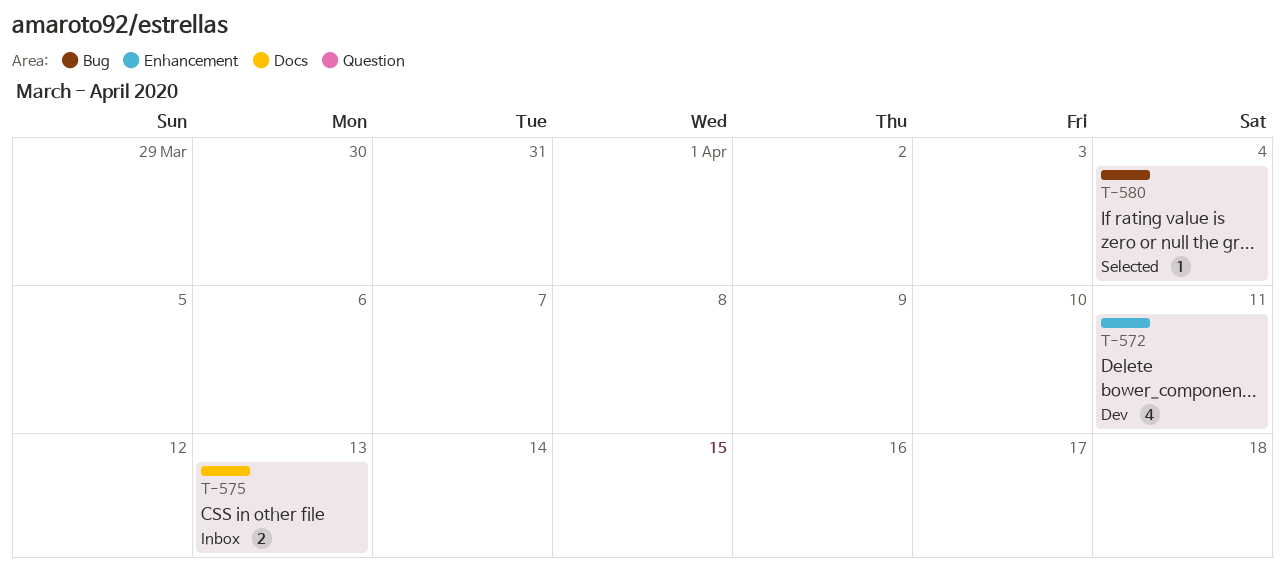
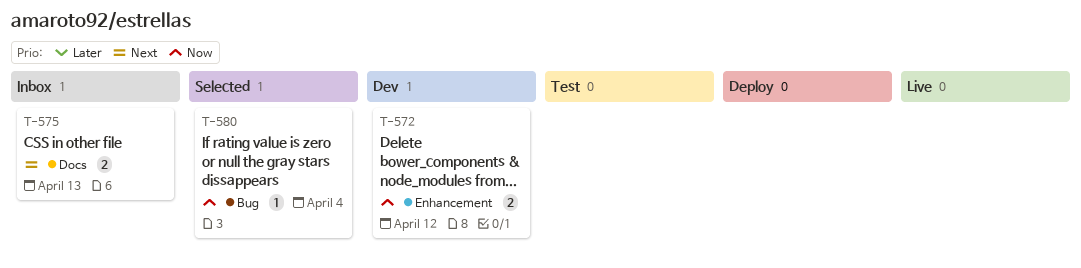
T-572, estimate: 4 -> 2
T-572, due: Apr 11 -> Apr 12

